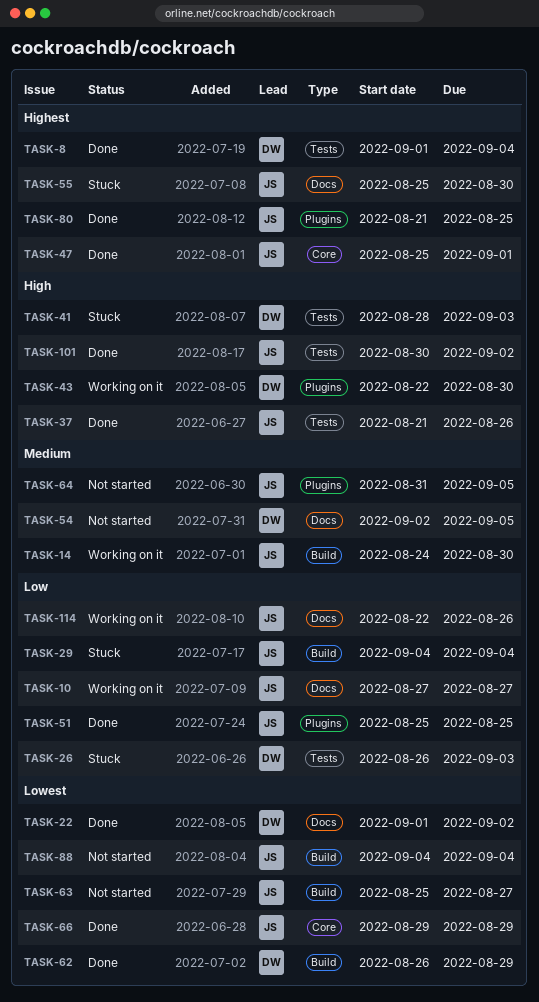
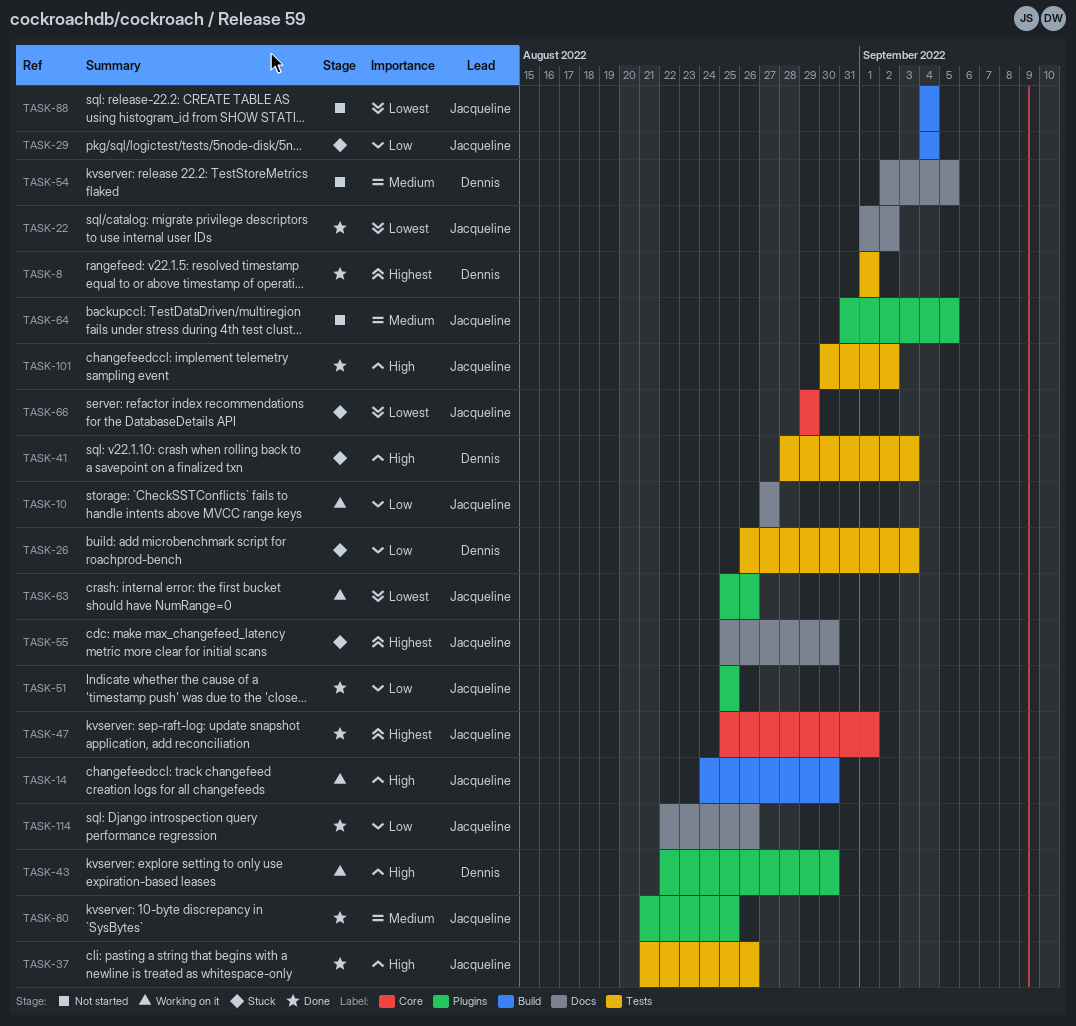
TASK-8, due: Sep 4 -> Sep 1
TASK-14, priority: Medium -> High
TASK-22, owner: Dennis -> Jacqueline
TASK-62: present -> none
TASK-63, status: Not started -> Working on it
TASK-63, label: Build -> Plugins
TASK-63, due: Aug 27 -> Aug 26
TASK-66, status: Done -> Stuck
TASK-80, priority: Highest -> Medium
TASK-114, status: Working on it -> Done

